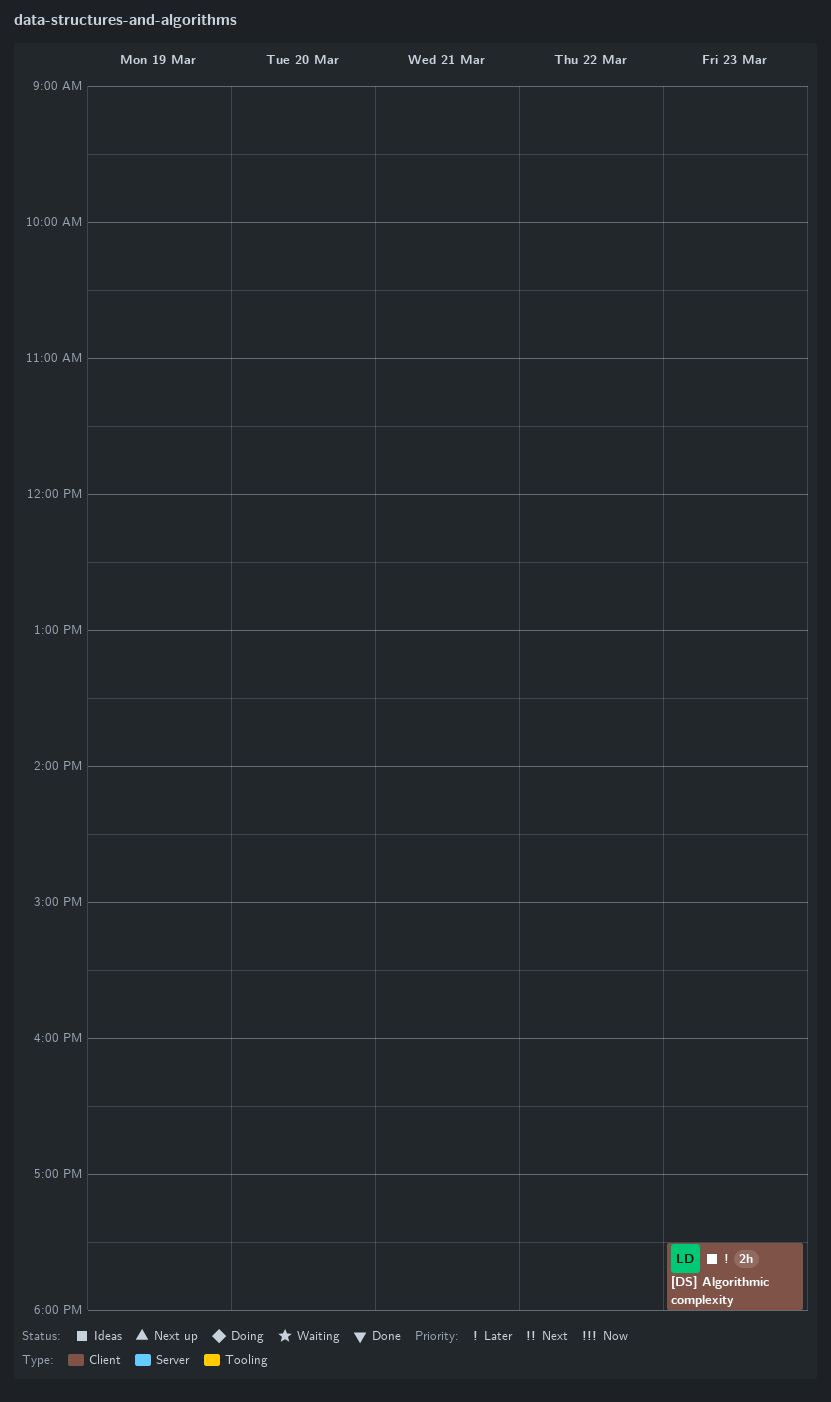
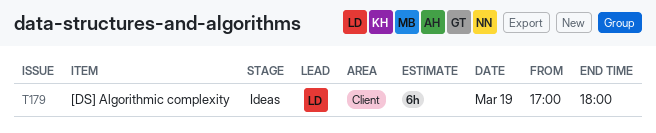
[DS] Algorithmic complexity, estimate: 2h -> 6h
[DS] Algorithmic complexity, day: Mar 23 -> Mar 19
[DS] Algorithmic complexity, begins: 17:30 -> 17:00

